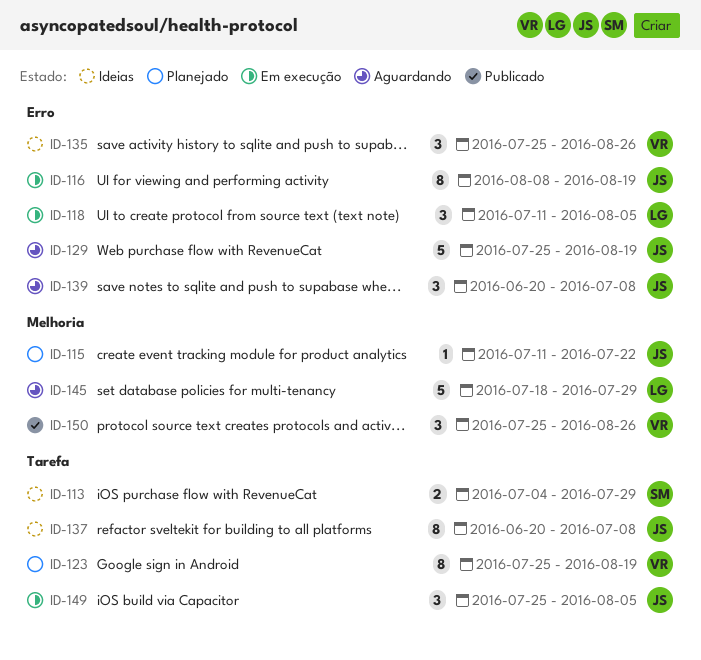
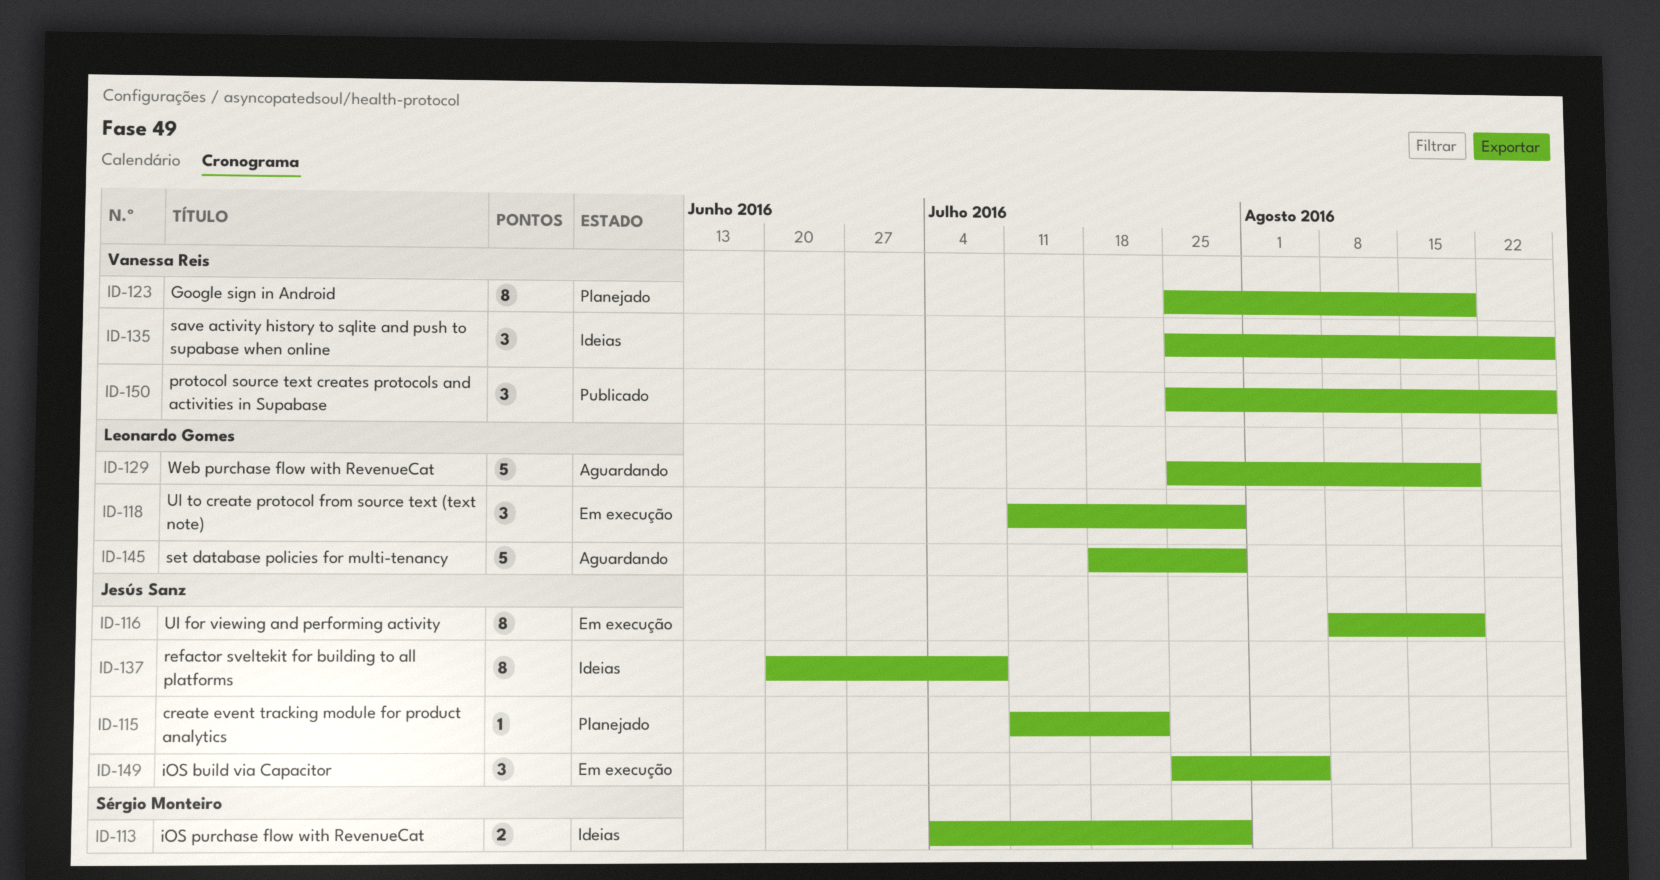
ID-118, due: Aug 5 -> Jul 29
ID-129, owner: Jesús Sanz -> Leonardo Gomes
ID-139: present -> none

